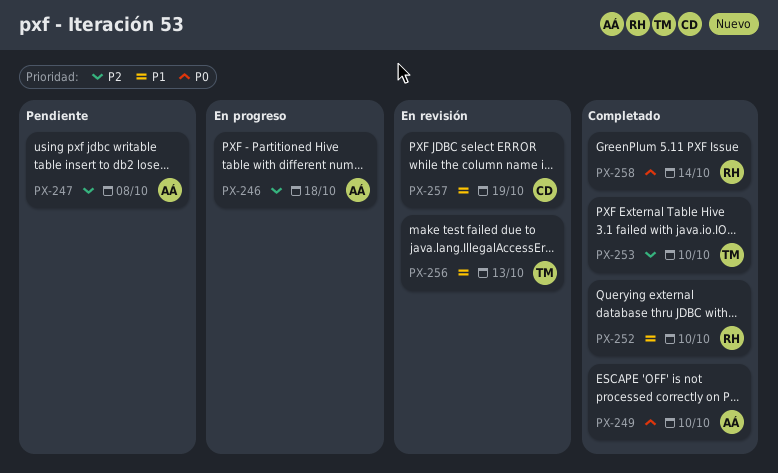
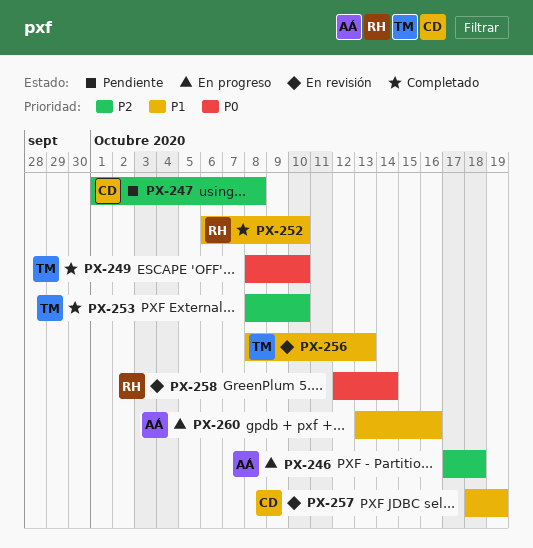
PX-247, owner: AÁ -> CD
PX-249, owner: AÁ -> TM
PX-258, status: Completado -> En revisión
PX-260: none -> present

